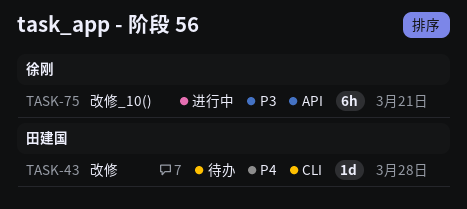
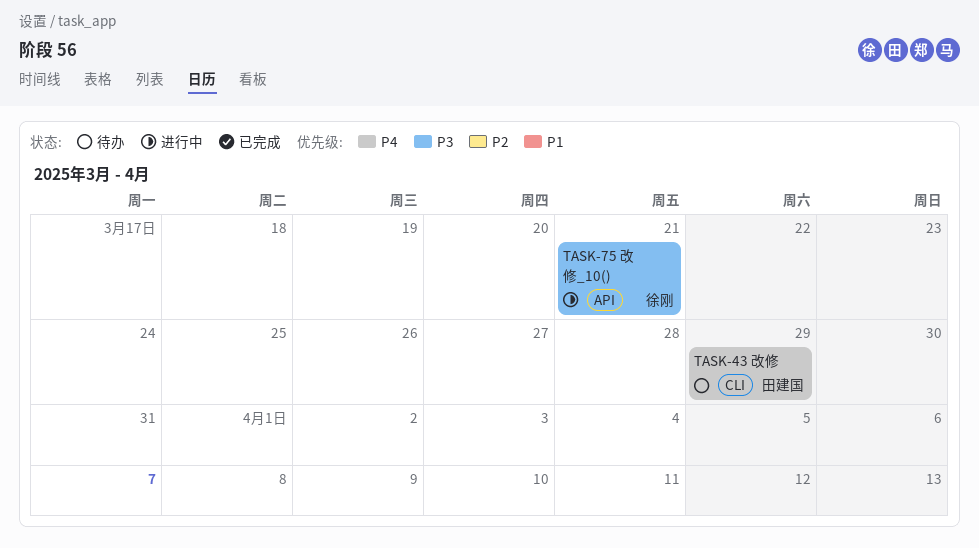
TASK-43, due: Mar 28 -> Mar 29

